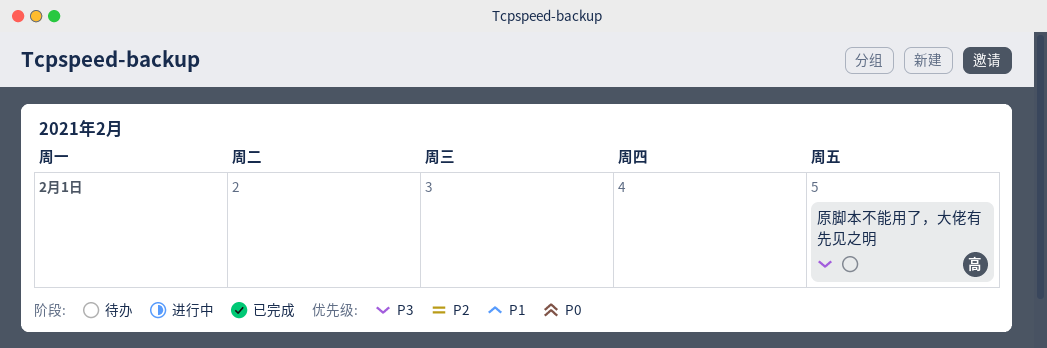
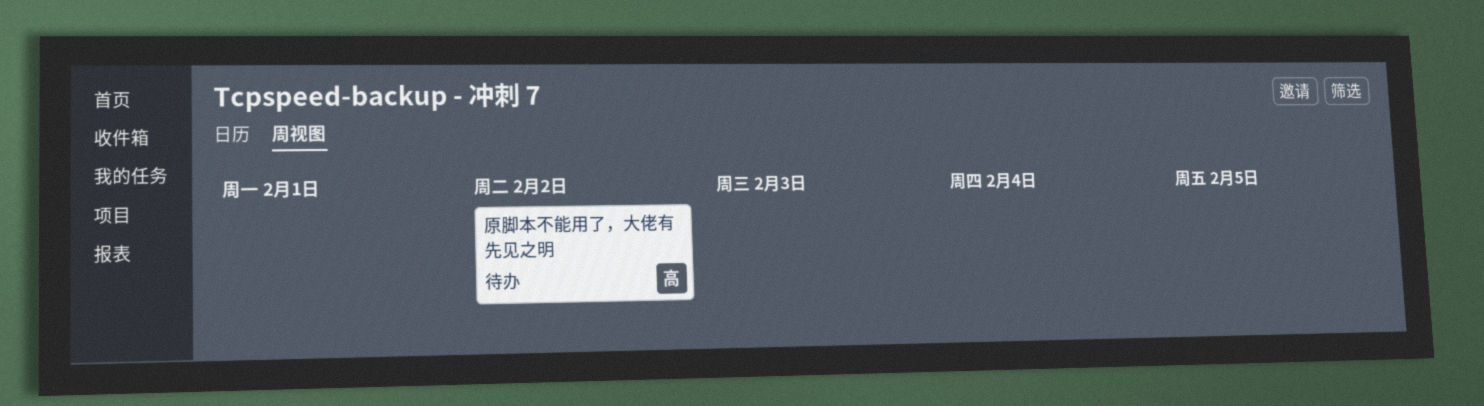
原脚本不能用了，大佬有先见之明, due: Feb 5 -> Feb 2

